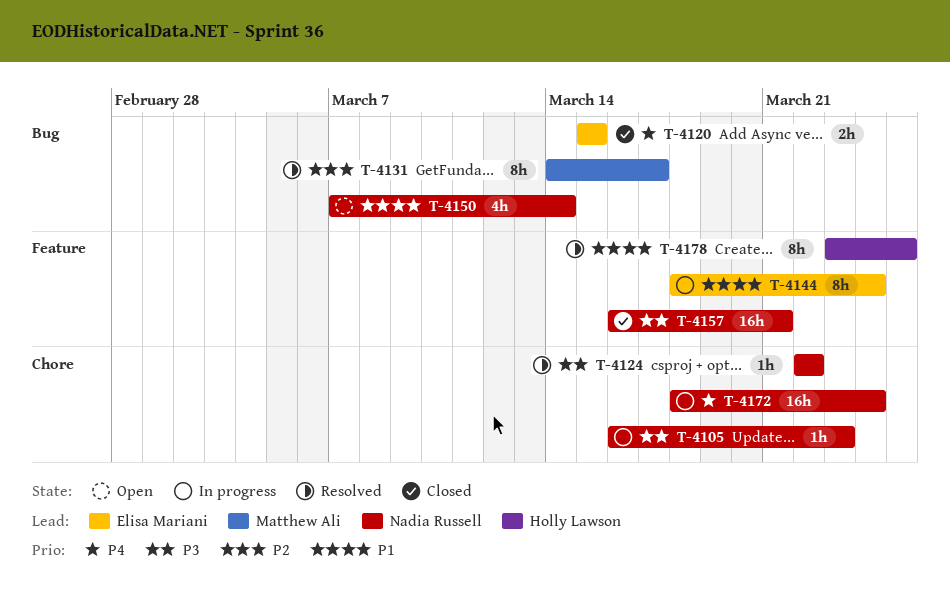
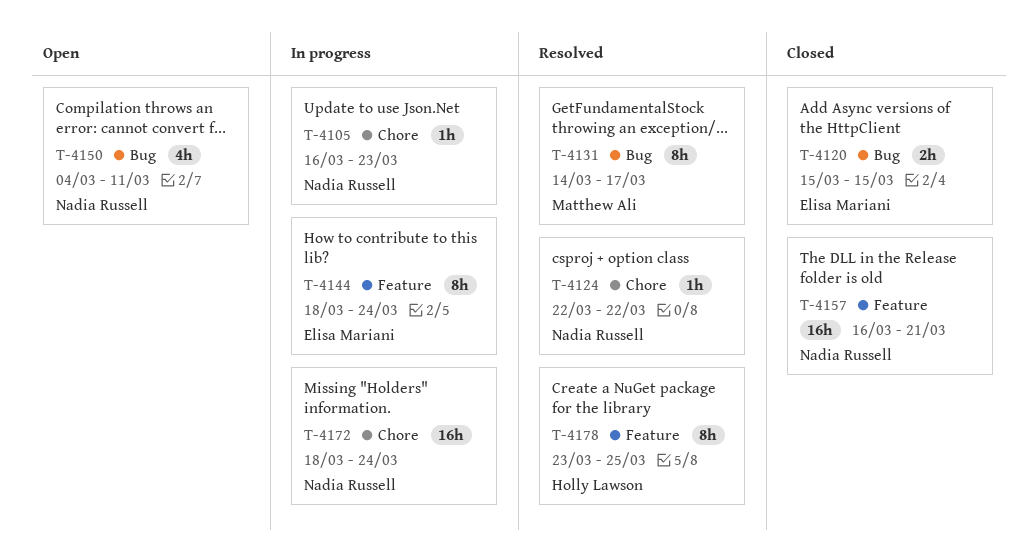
T-4150, start: Mar 7 -> Mar 4
T-4150, due: Mar 14 -> Mar 11

